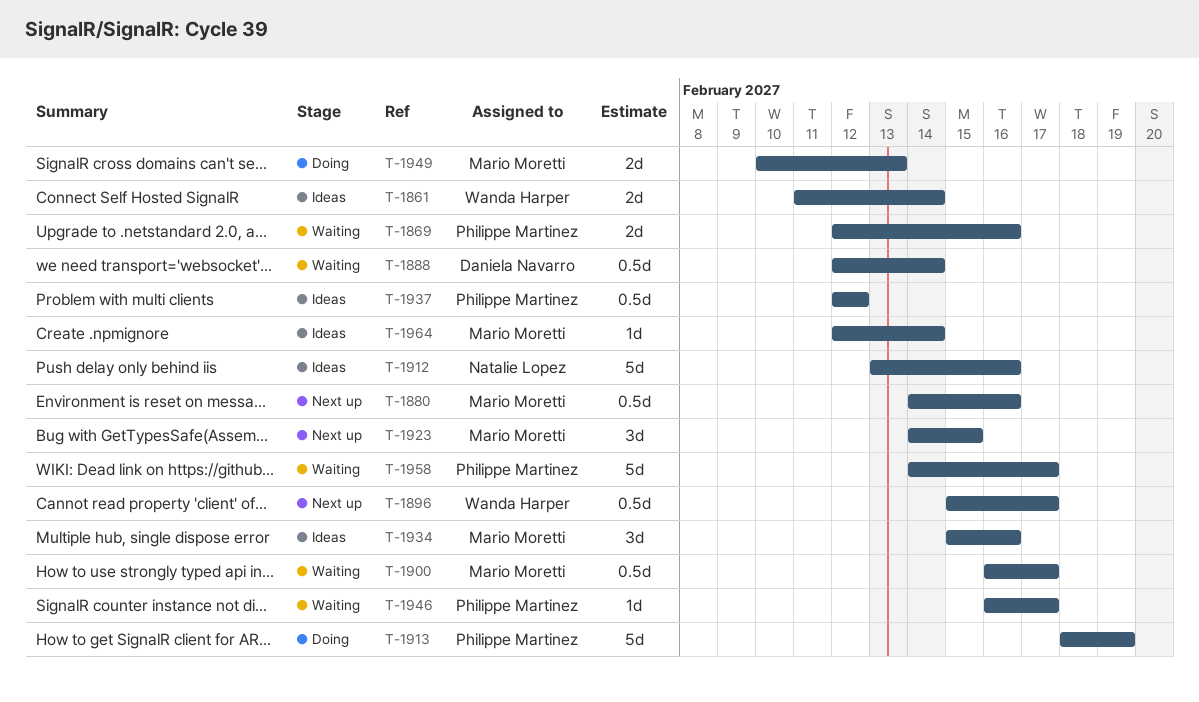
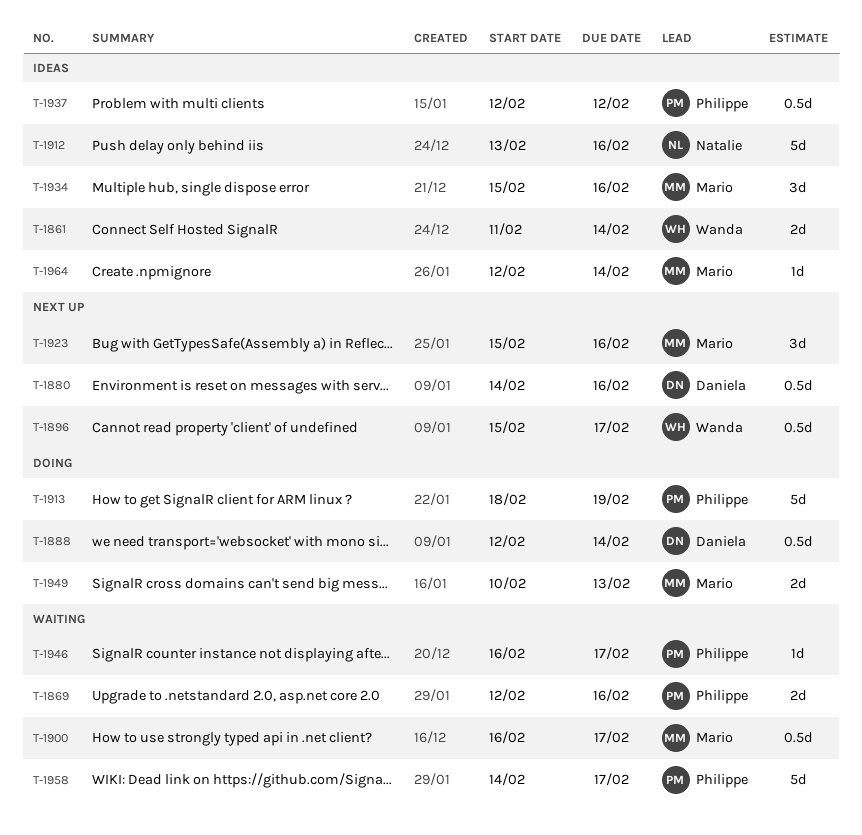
T-1880, owner: Mario Moretti -> Daniela Navarro
T-1888, status: Waiting -> Doing
T-1923, start: Feb 14 -> Feb 15
T-1923, due: Feb 15 -> Feb 16

